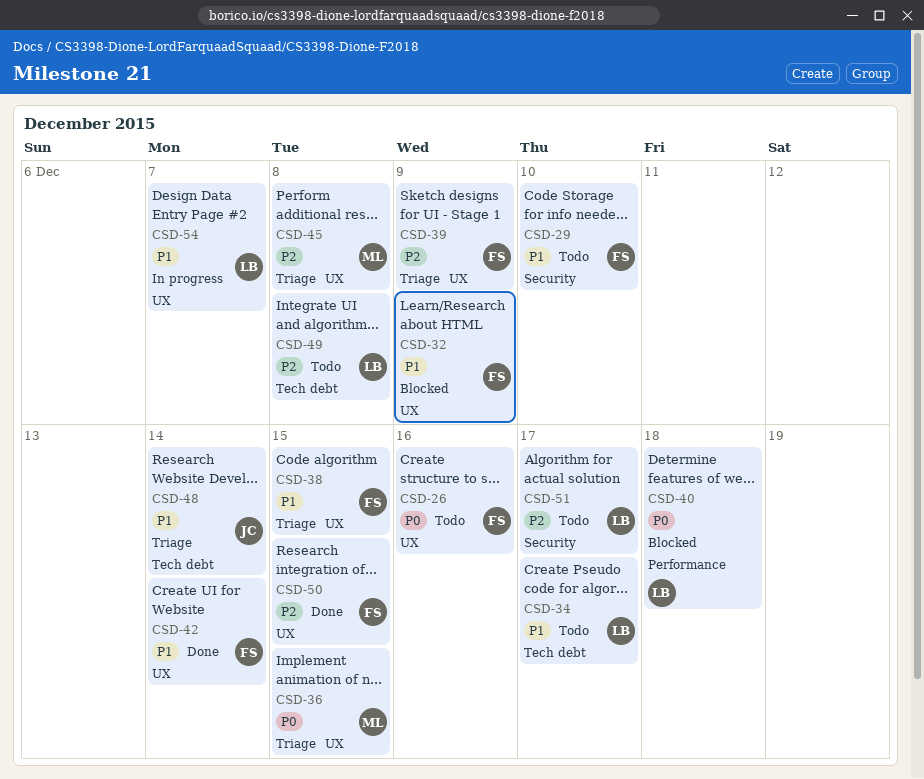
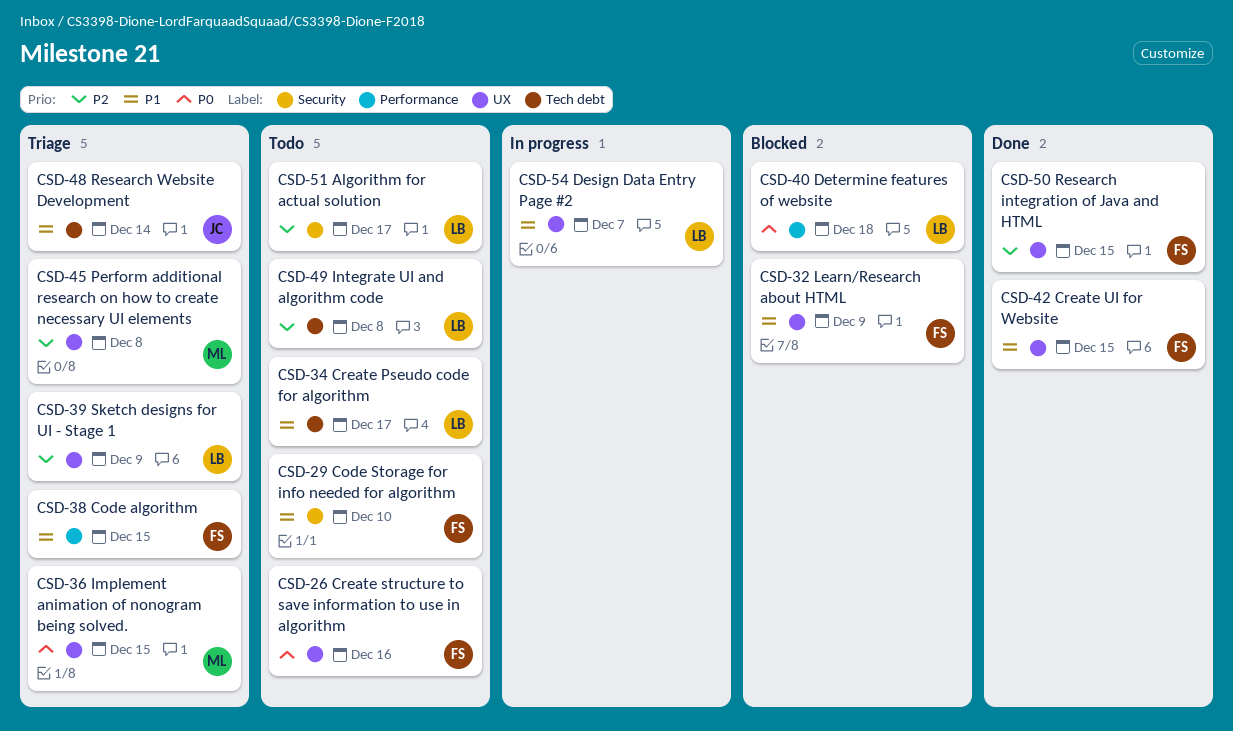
CSD-38, label: UX -> Performance
CSD-39, owner: FS -> LB
CSD-42, due: Dec 14 -> Dec 15

